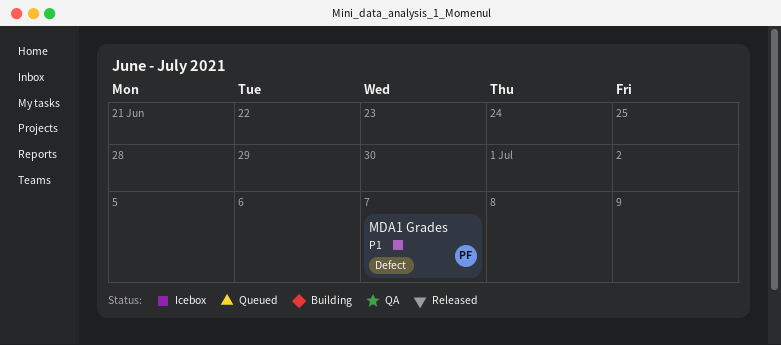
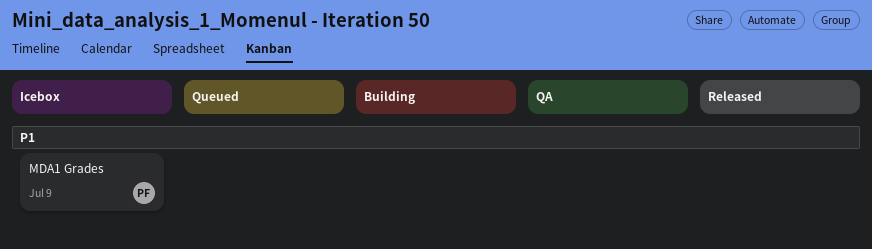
MDA1 Grades, due: Jul 7 -> Jul 9

